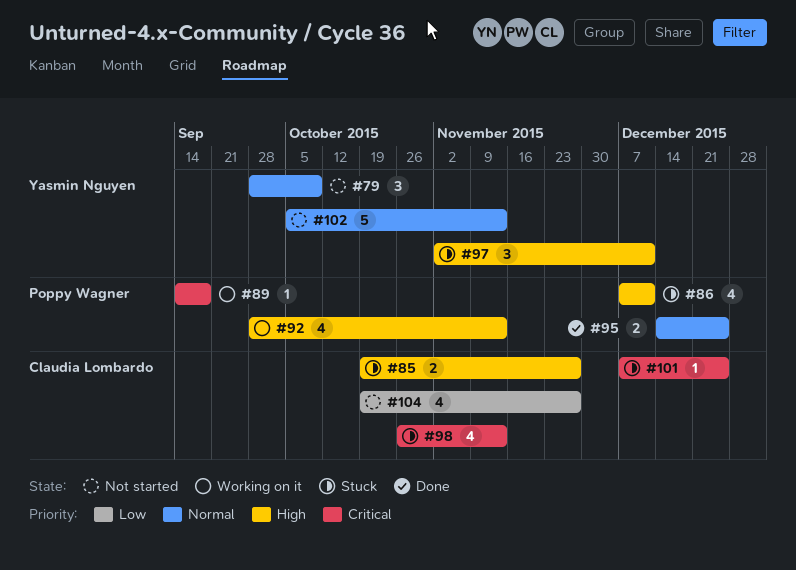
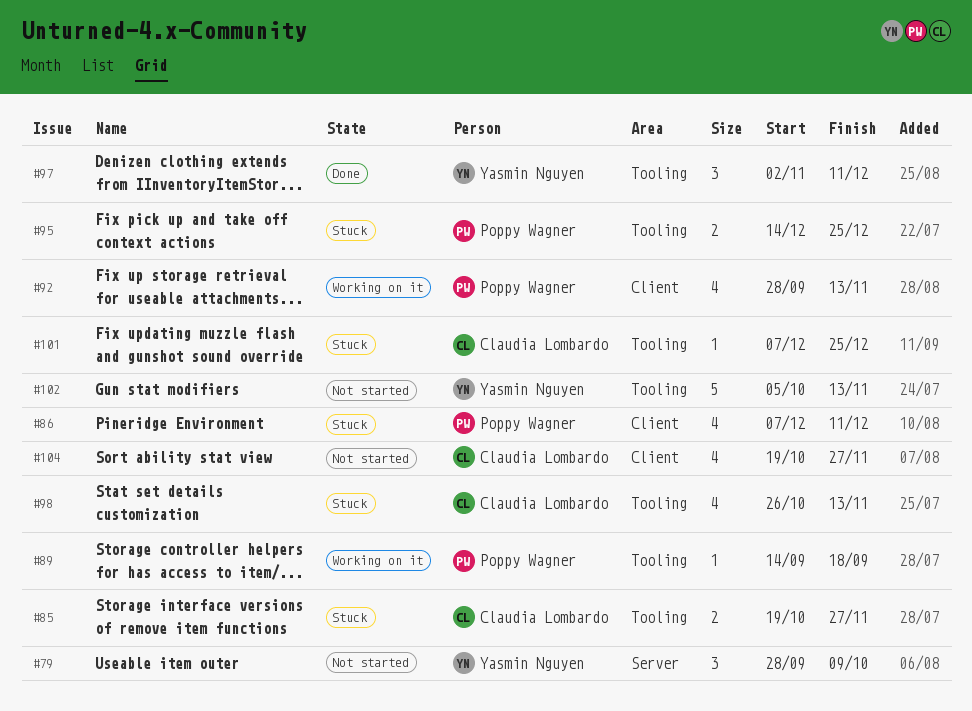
#95, status: Done -> Stuck
#97, status: Stuck -> Done

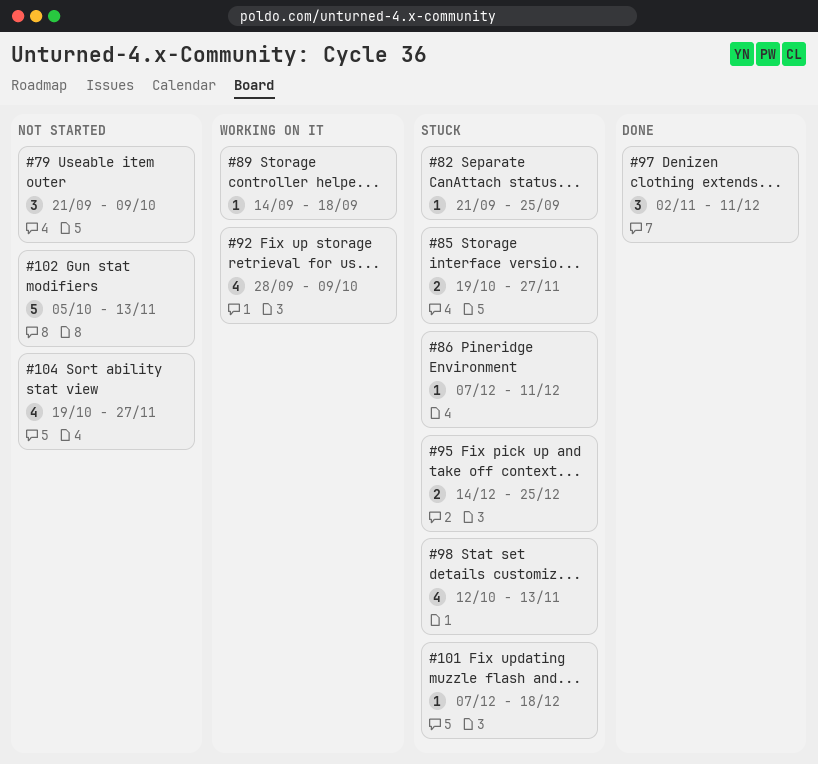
#79, start: Sep 28 -> Sep 21
#82: none -> present
#86, estimate: 4 -> 1
#92, due: Nov 13 -> Oct 9
#98, start: Oct 26 -> Oct 12
#101, due: Dec 25 -> Dec 18

